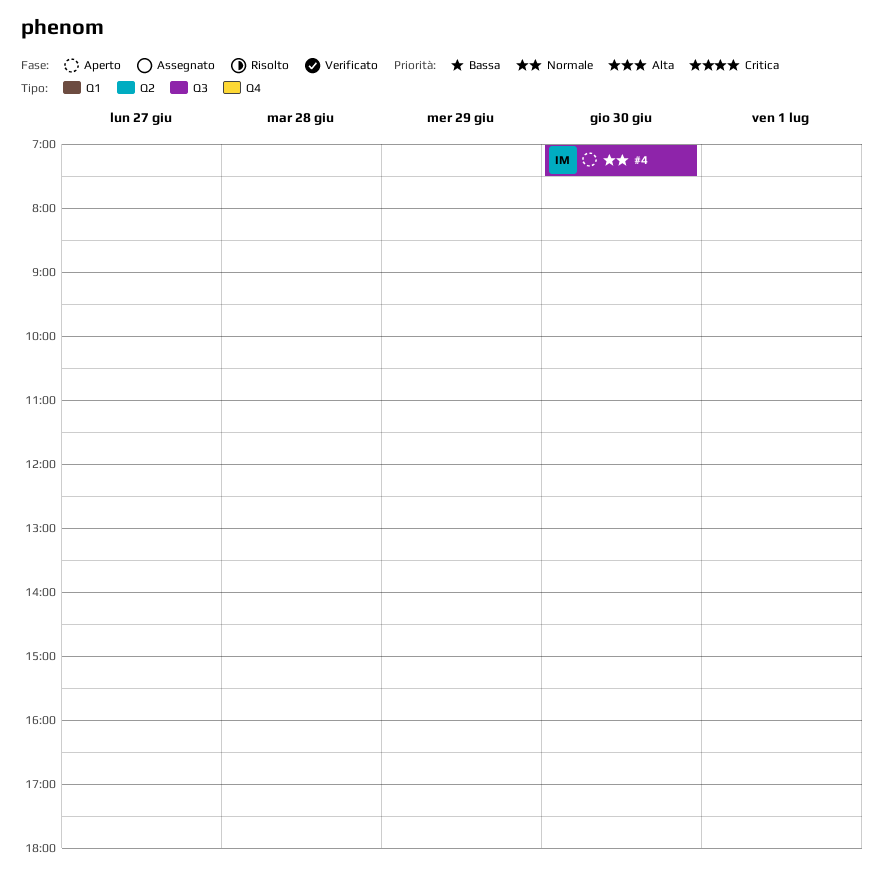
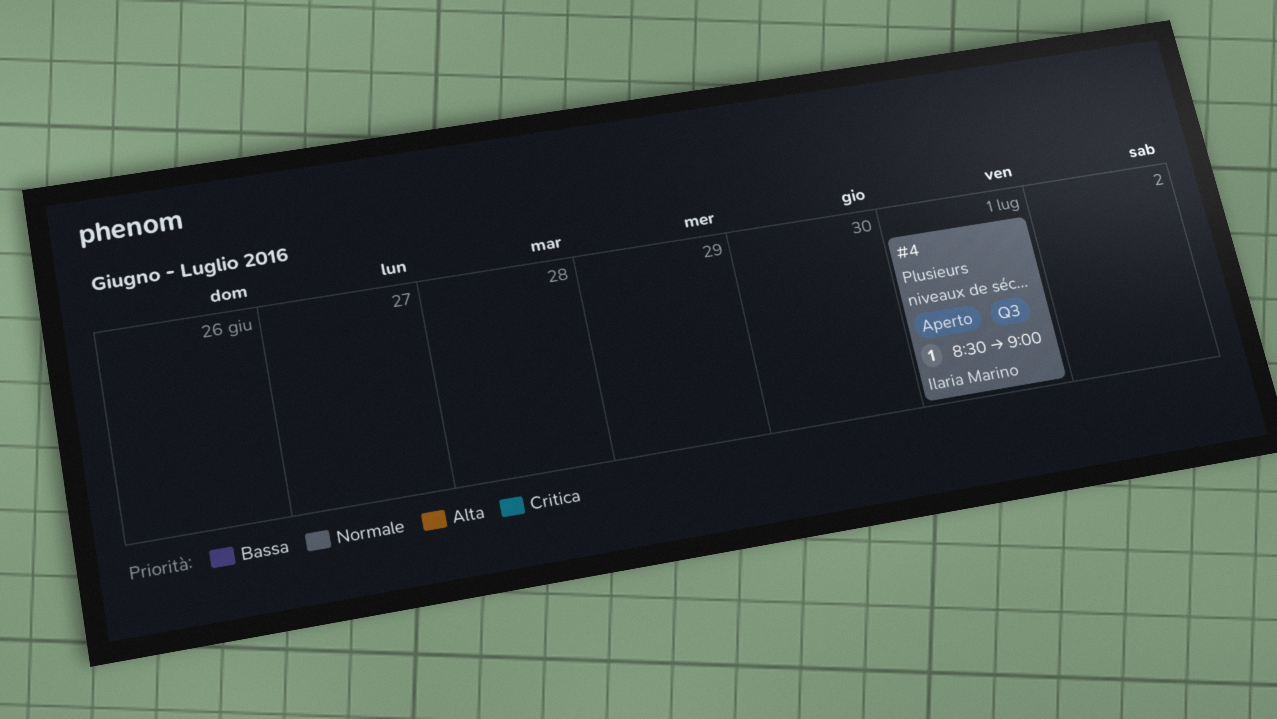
#4, day: Jun 30 -> Jul 1
#4, begins: 07:00 -> 08:30
#4, ends: 07:30 -> 09:00

